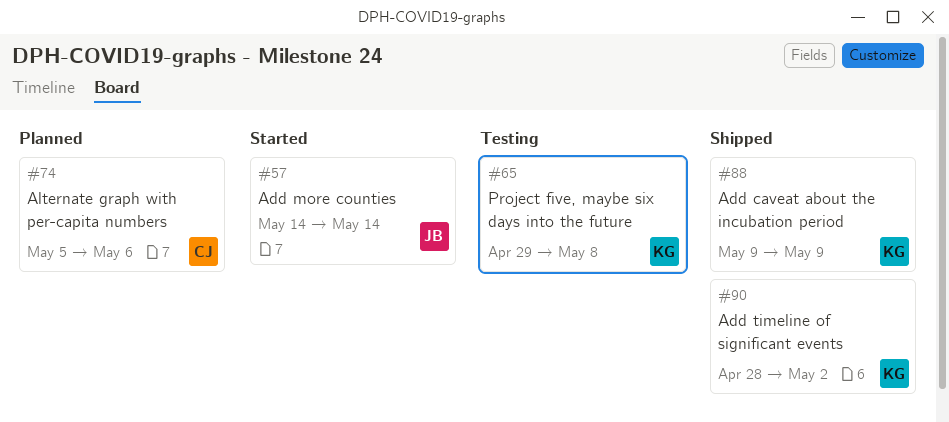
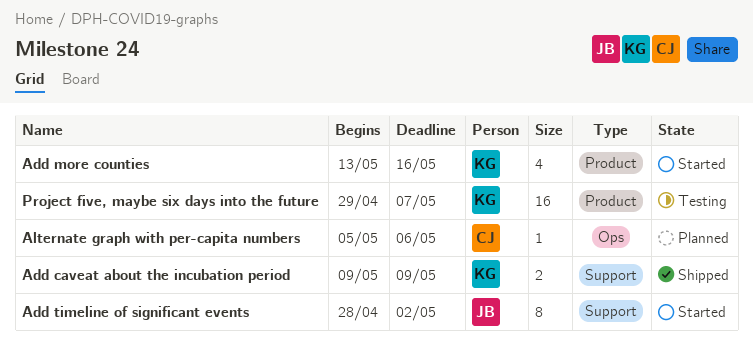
Add more counties, owner: JB -> KG
Add more counties, start: May 14 -> May 13
Add more counties, due: May 14 -> May 16
Add timeline of significant events, status: Shipped -> Started
Add timeline of significant events, owner: KG -> JB
Project five, maybe six days into the future, due: May 8 -> May 7

